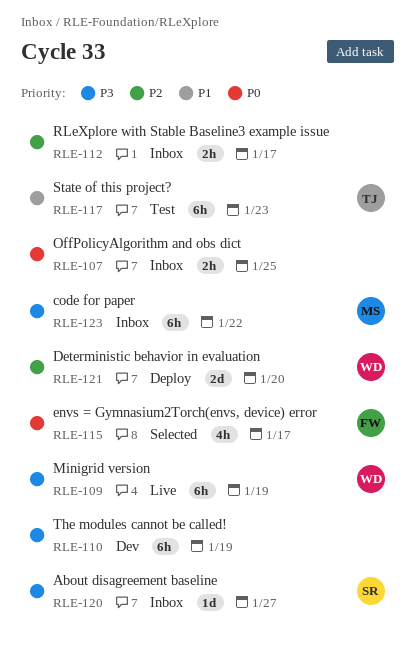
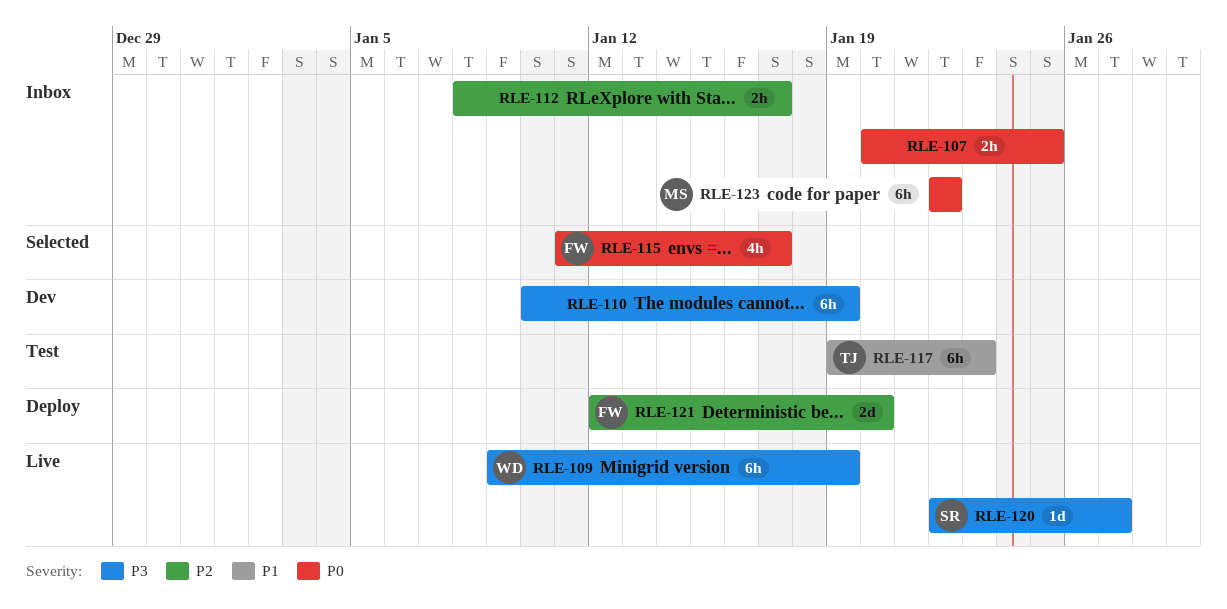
RLE-120, status: Inbox -> Live
RLE-121, owner: WD -> FW
RLE-123, priority: P3 -> P0

